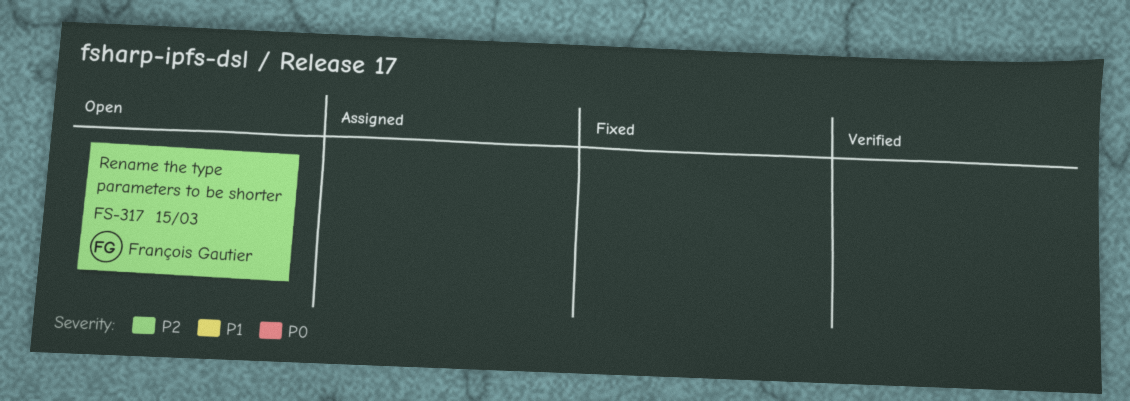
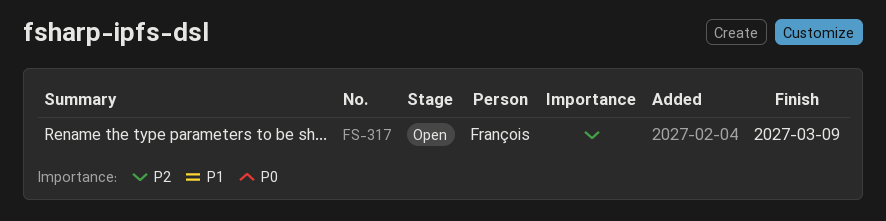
FS-317, due: Mar 15 -> Mar 9

